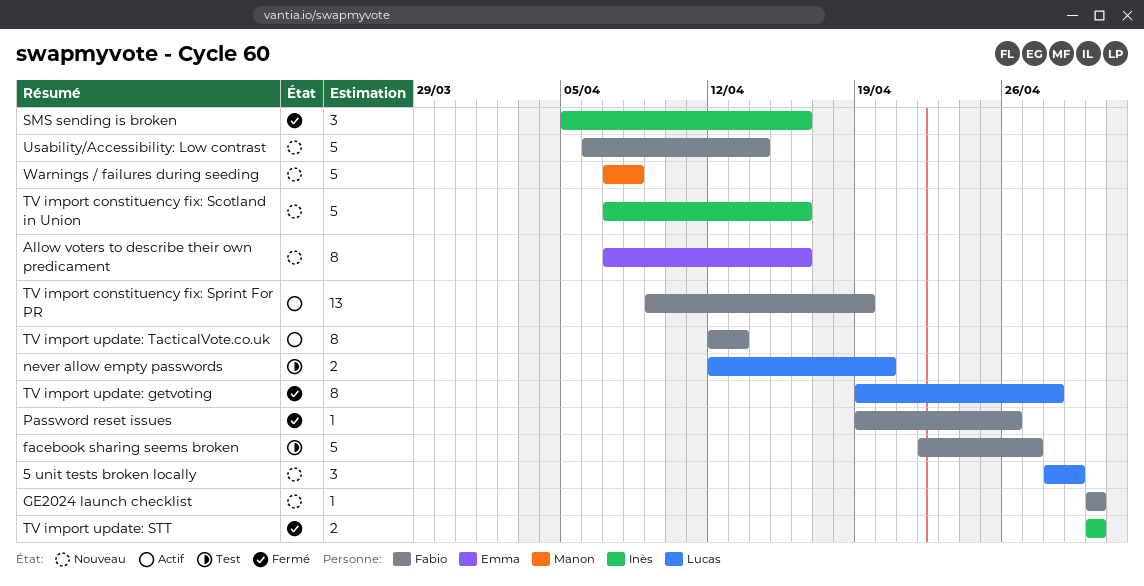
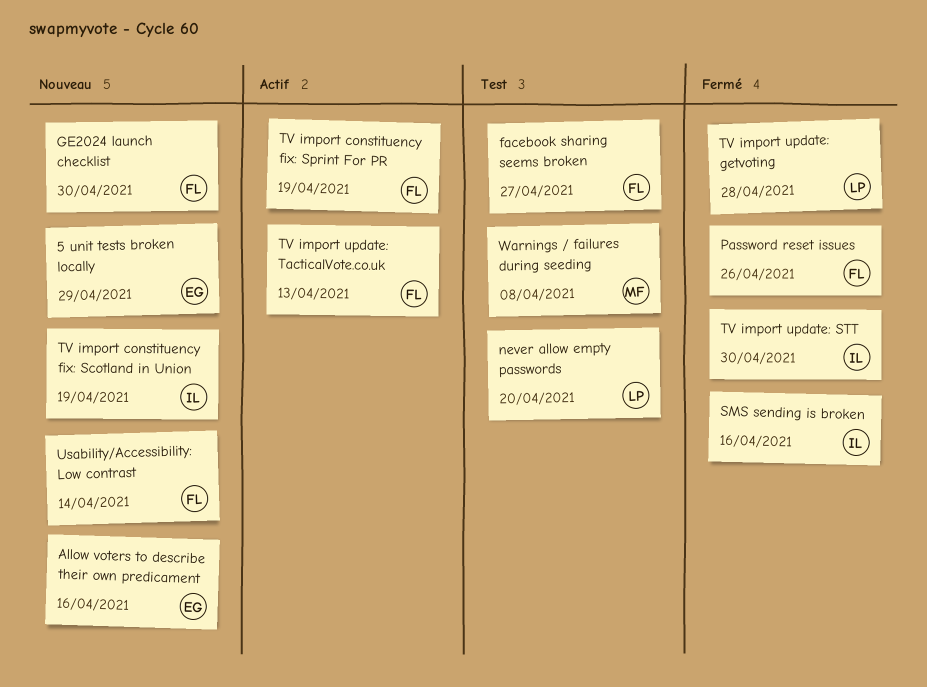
5 unit tests broken locally, owner: Lucas -> Emma
TV import constituency fix: Scotland in Union, due: Apr 16 -> Apr 19
Warnings / failures during seeding, status: Nouveau -> Test

